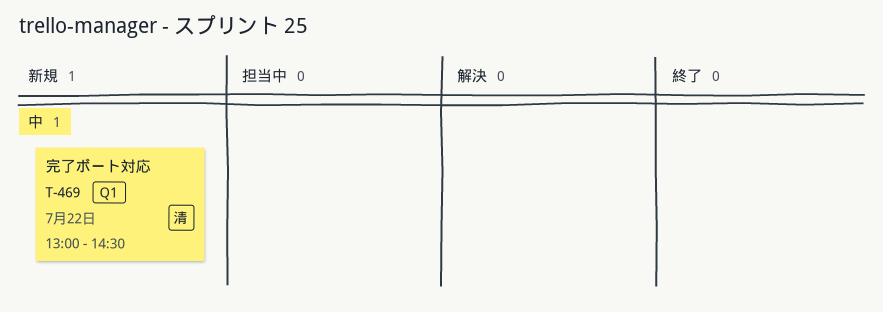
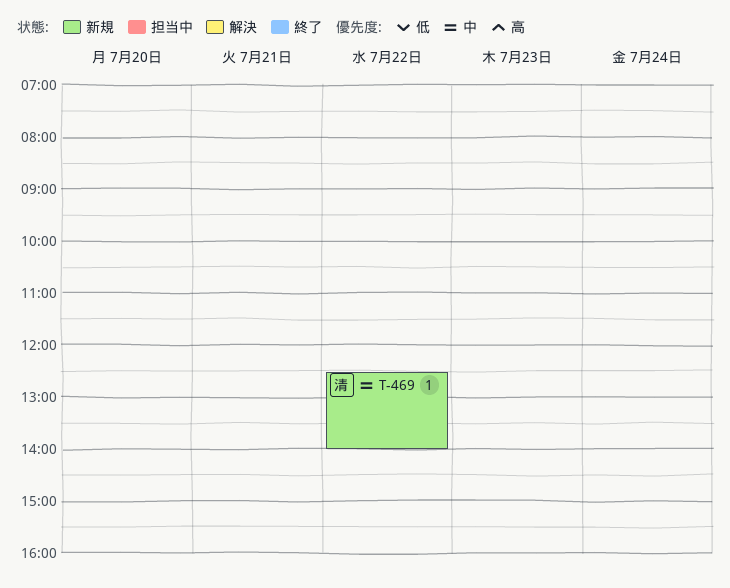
T-469, begins: 13:00 -> 12:30
T-469, ends: 14:30 -> 14:00

